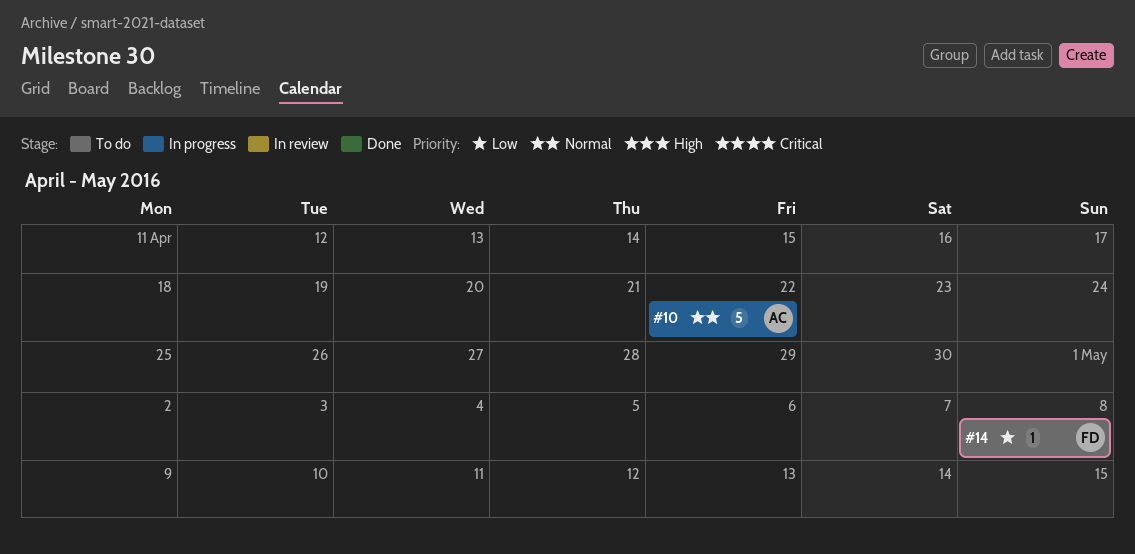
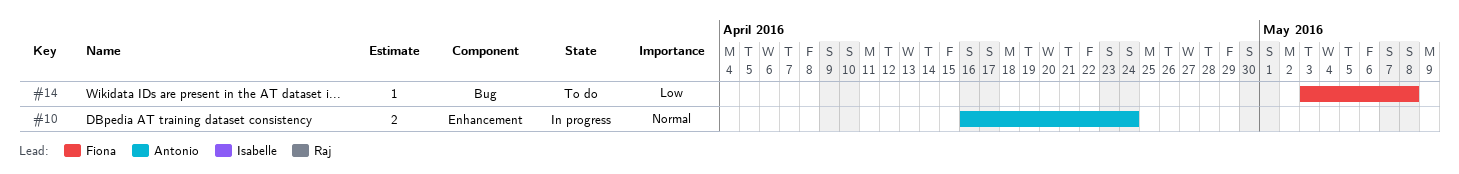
#10, estimate: 5 -> 2
#10, due: Apr 22 -> Apr 24

